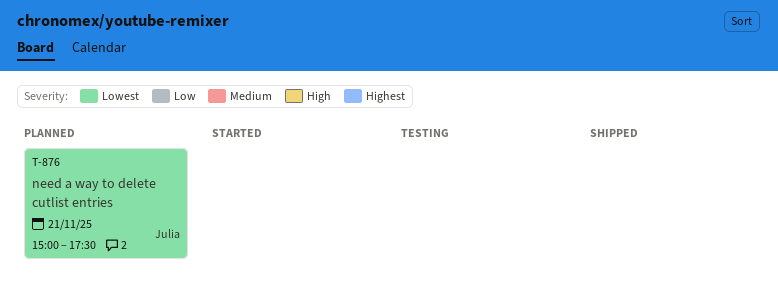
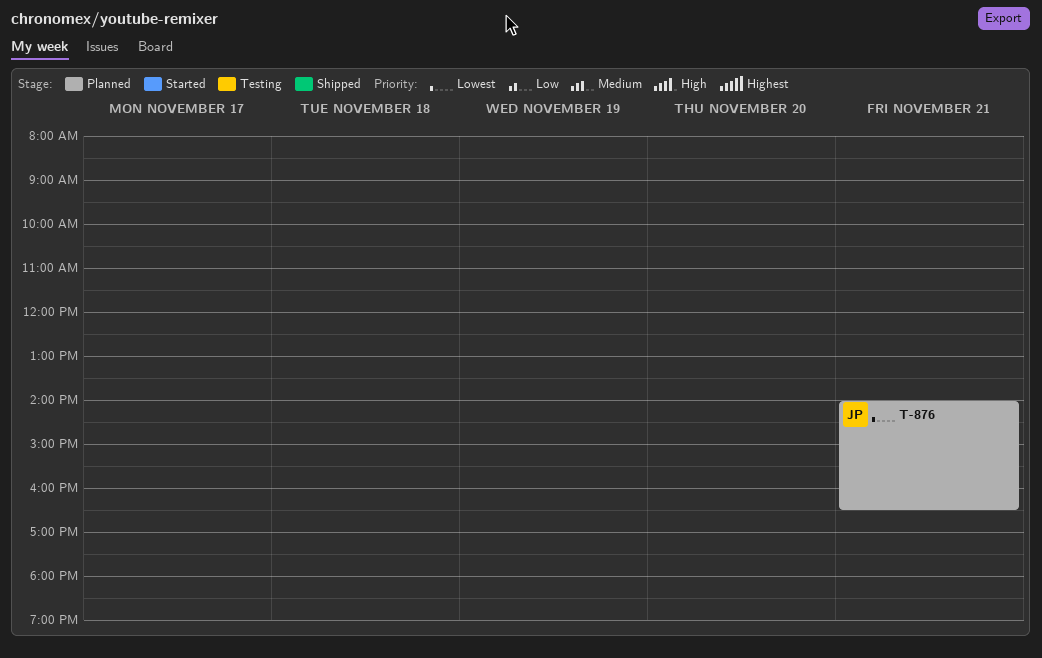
T-876, begins: 15:00 -> 14:00
T-876, ends: 17:30 -> 16:30

